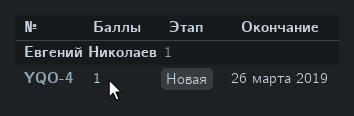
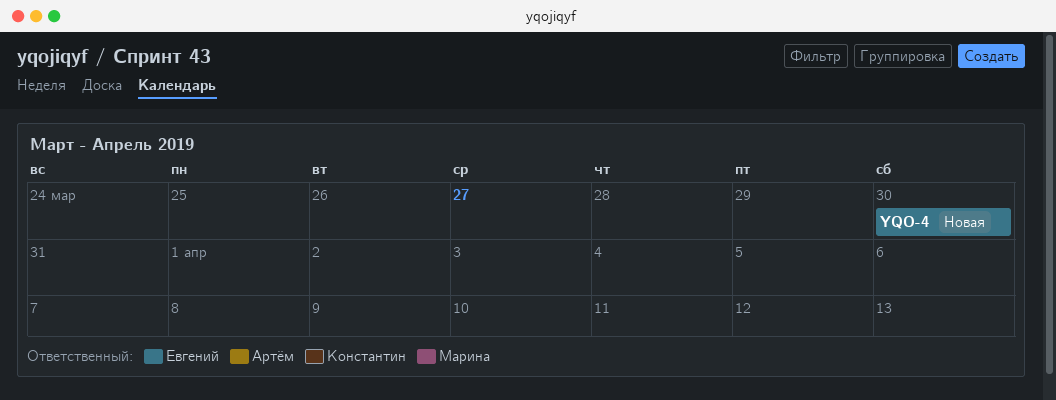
YQO-4, due: Mar 26 -> Mar 30

